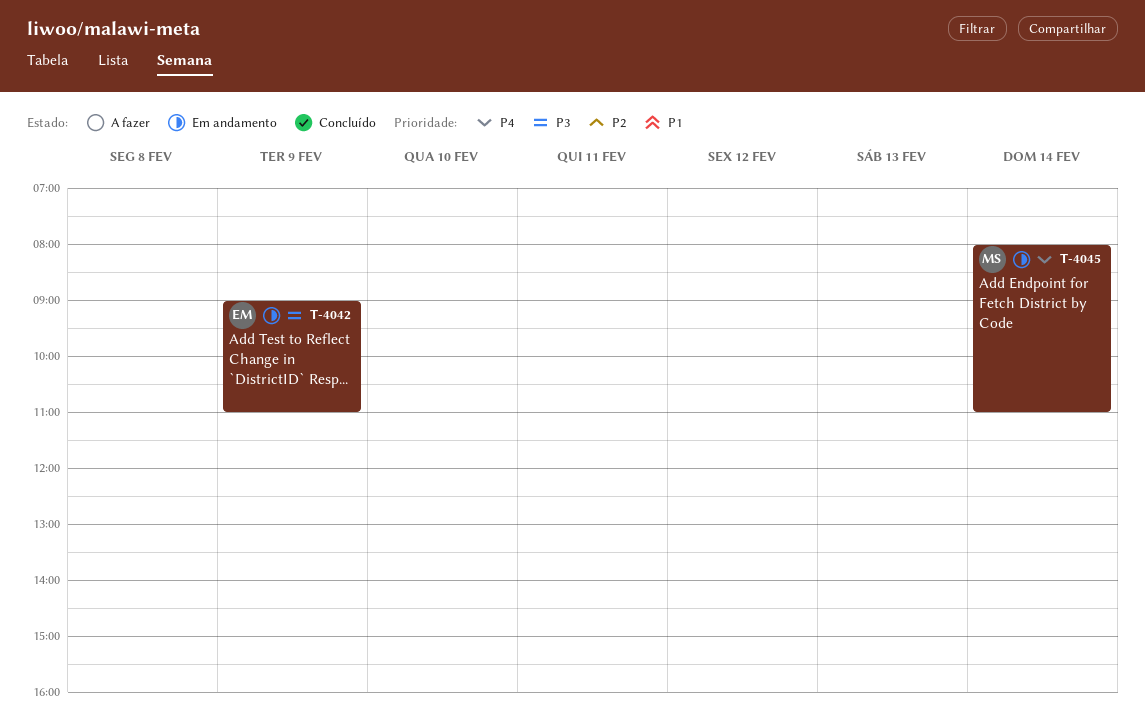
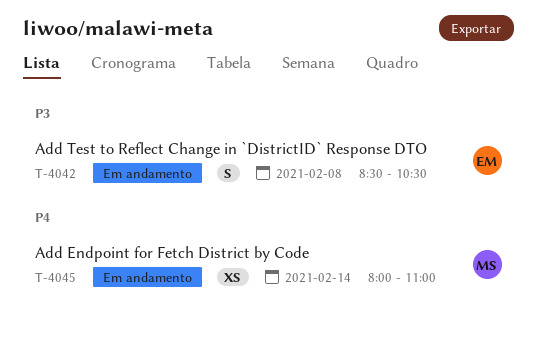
T-4042, day: Feb 9 -> Feb 8
T-4042, begins: 09:00 -> 08:30
T-4042, ends: 11:00 -> 10:30

